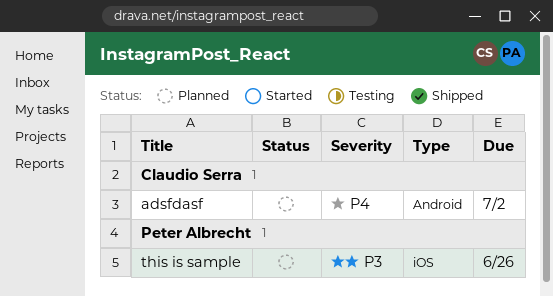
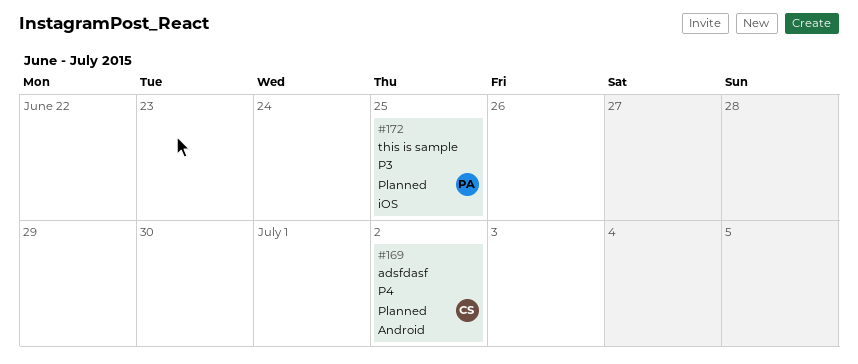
this is sample, due: Jun 26 -> Jun 25

